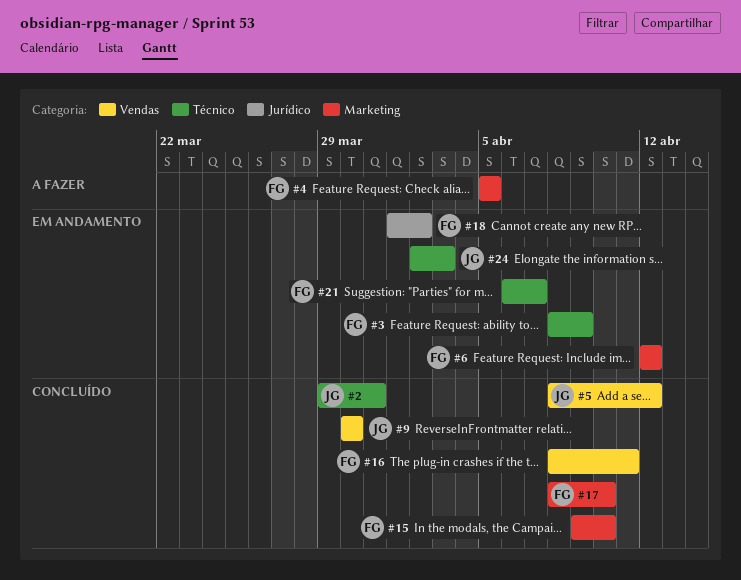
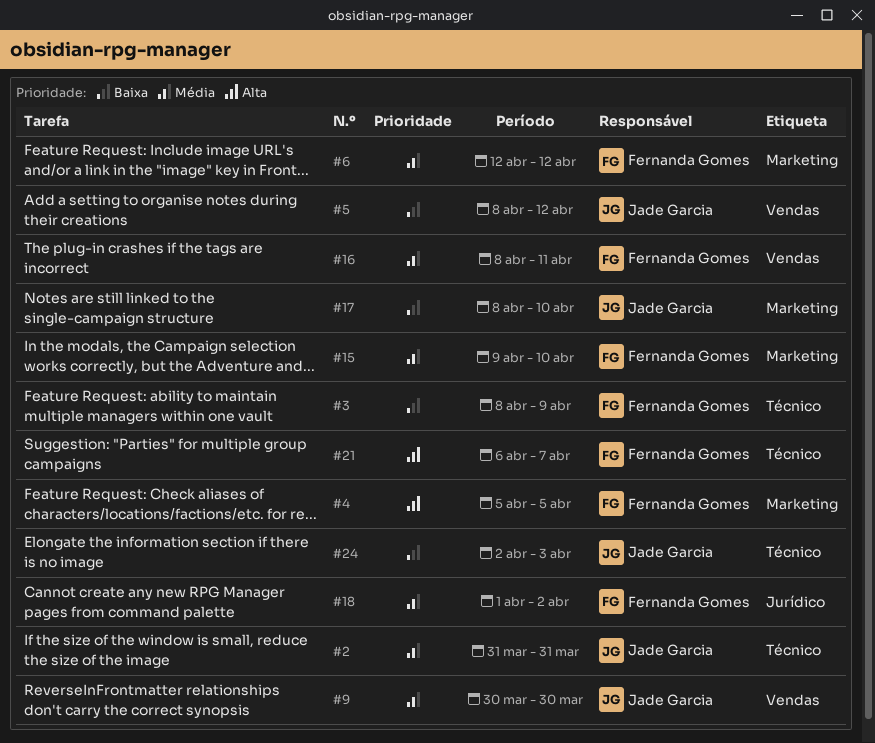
#2, start: Mar 29 -> Mar 31
#17, owner: Fernanda Gomes -> Jade Garcia

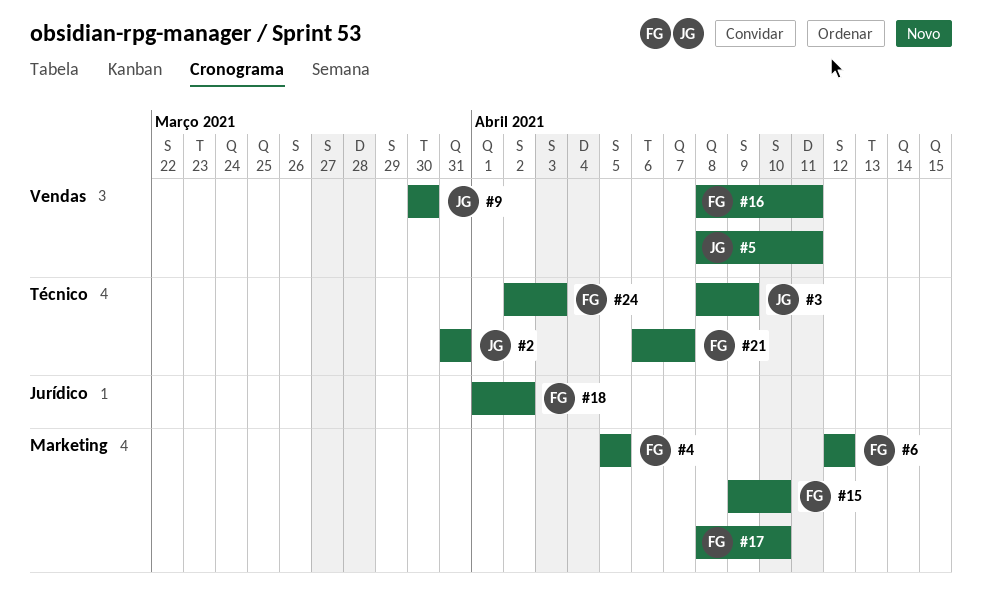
#3, owner: Fernanda Gomes -> Jade Garcia
#5, due: Apr 12 -> Apr 11
#17, owner: Jade Garcia -> Fernanda Gomes
#24, owner: Jade Garcia -> Fernanda Gomes

